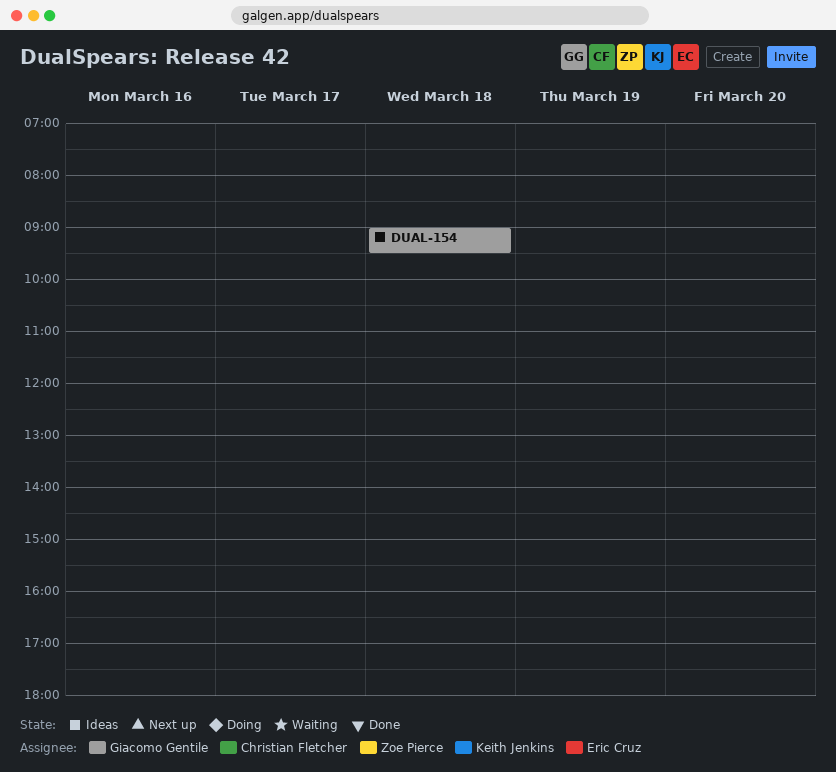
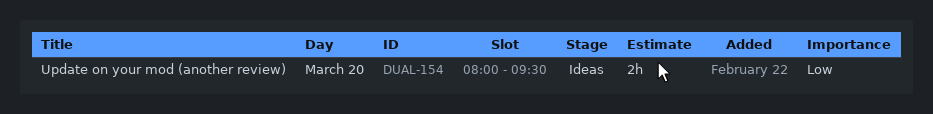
DUAL-154, day: Mar 18 -> Mar 20
DUAL-154, begins: 09:00 -> 08:00

